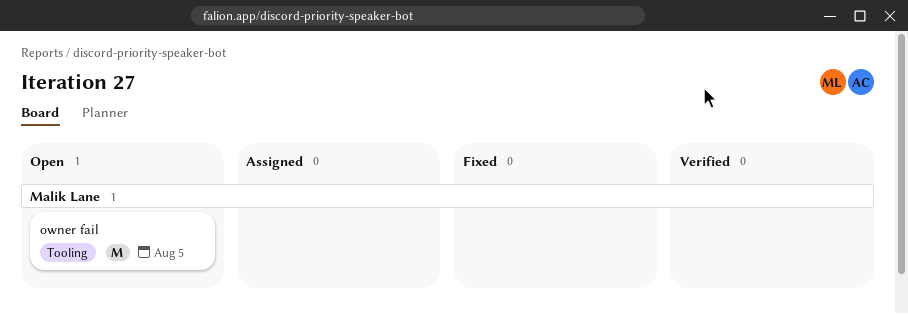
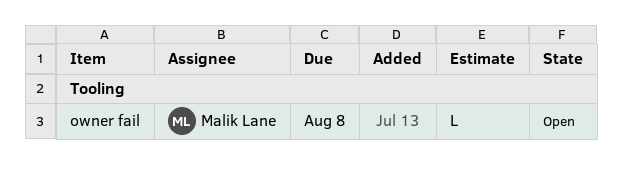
owner fail, estimate: M -> L
owner fail, due: Aug 5 -> Aug 8

